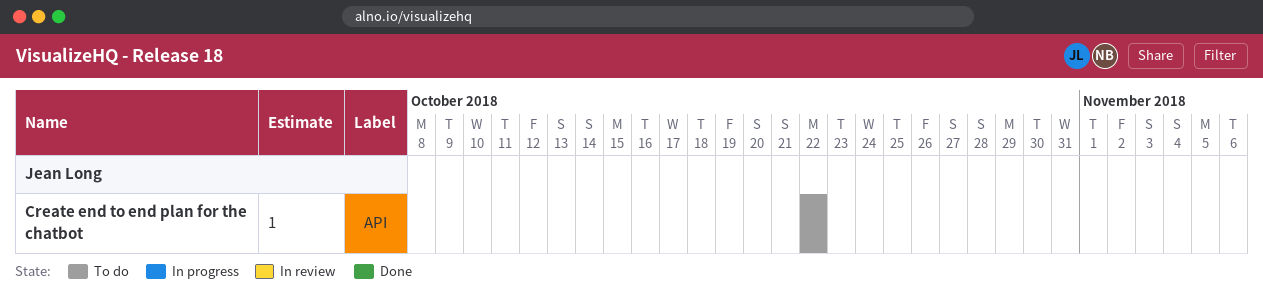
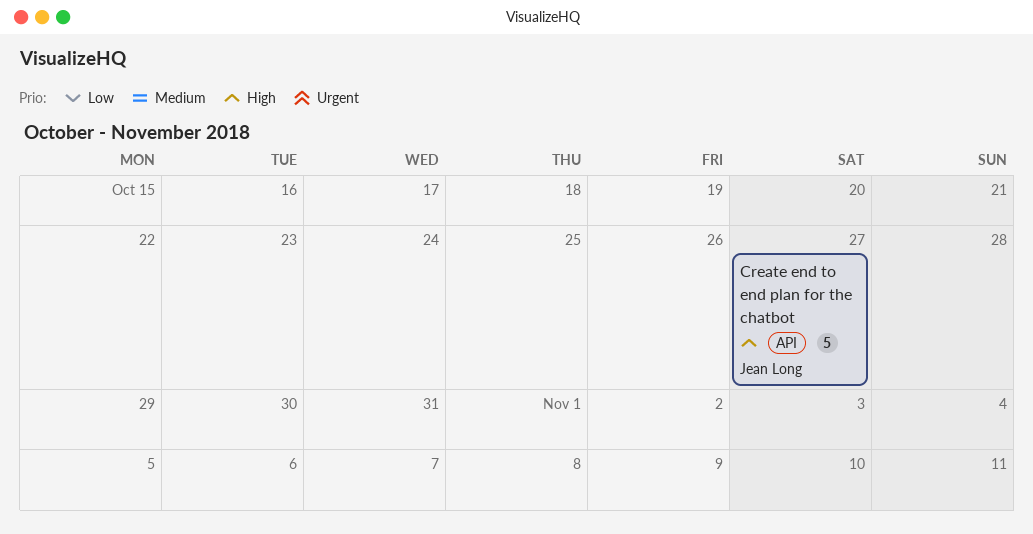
Create end to end plan for the chatbot, estimate: 1 -> 5
Create end to end plan for the chatbot, due: Oct 22 -> Oct 27

